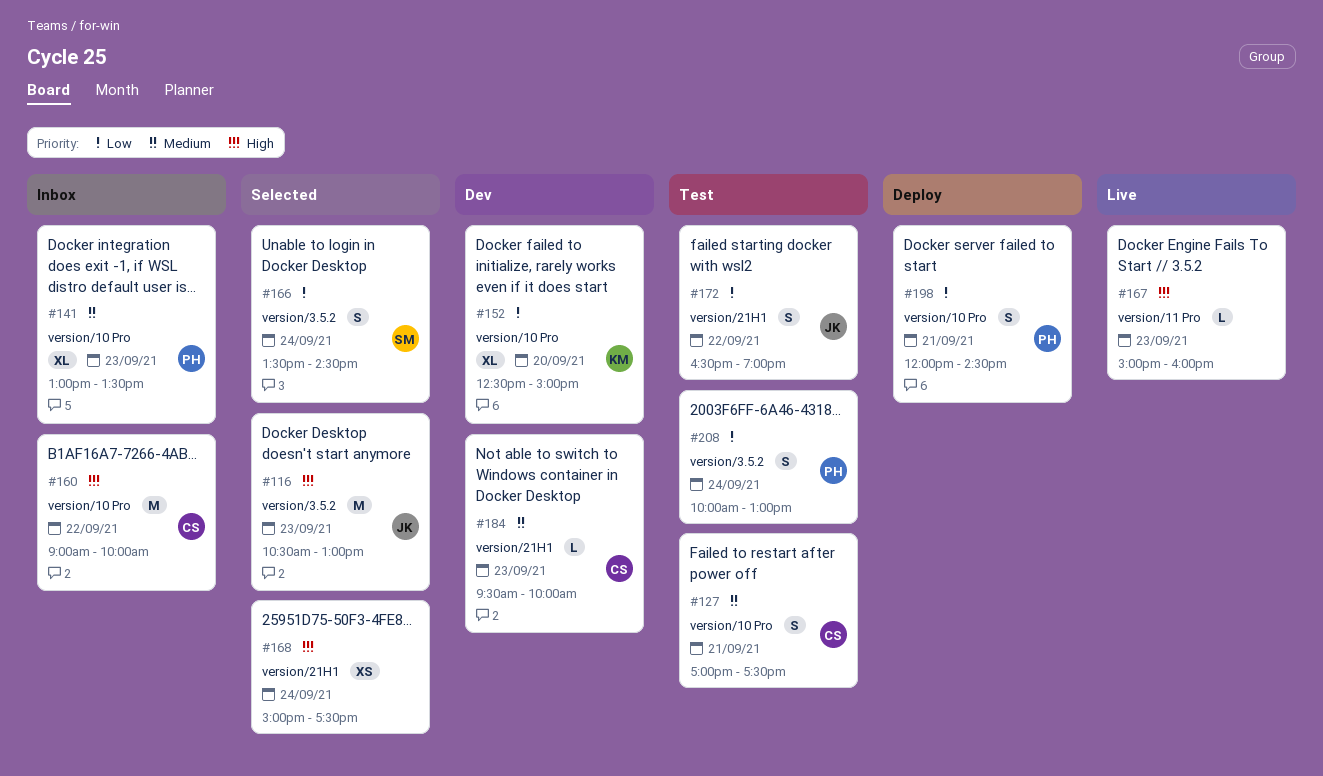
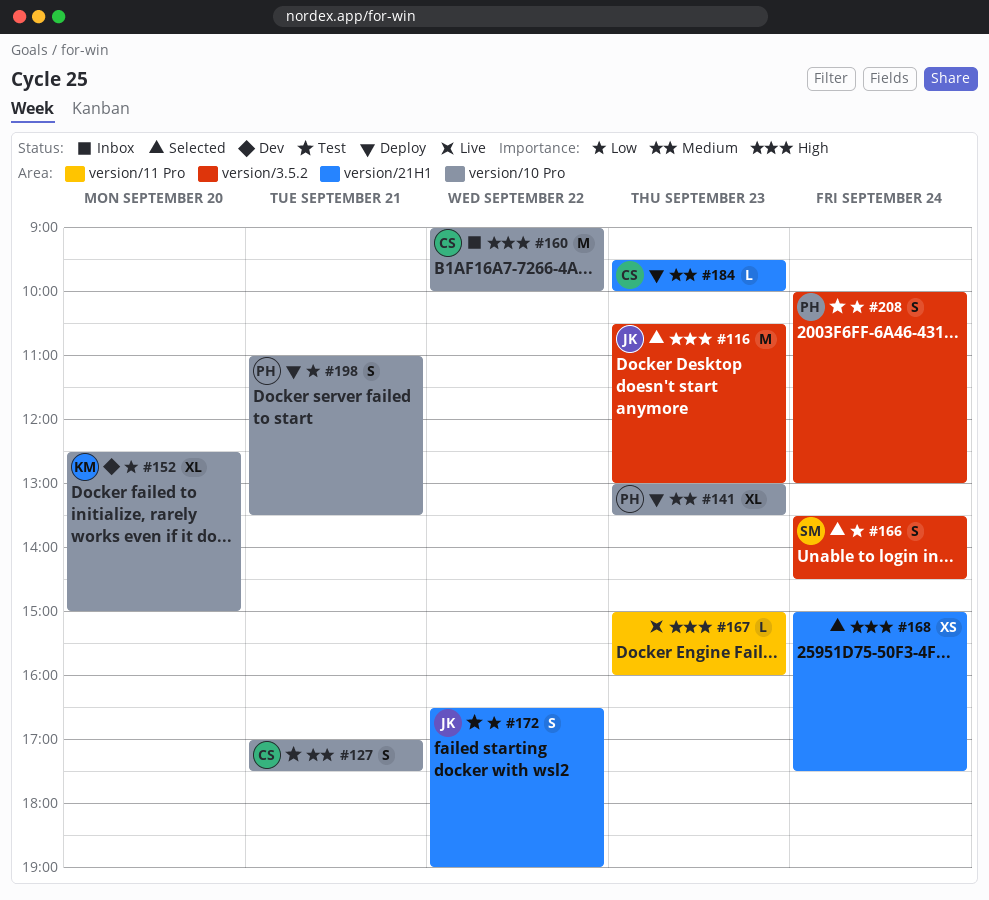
#141, status: Inbox -> Deploy
#184, status: Dev -> Deploy
#198, begins: 12:00 -> 11:00
#198, ends: 14:30 -> 13:30

